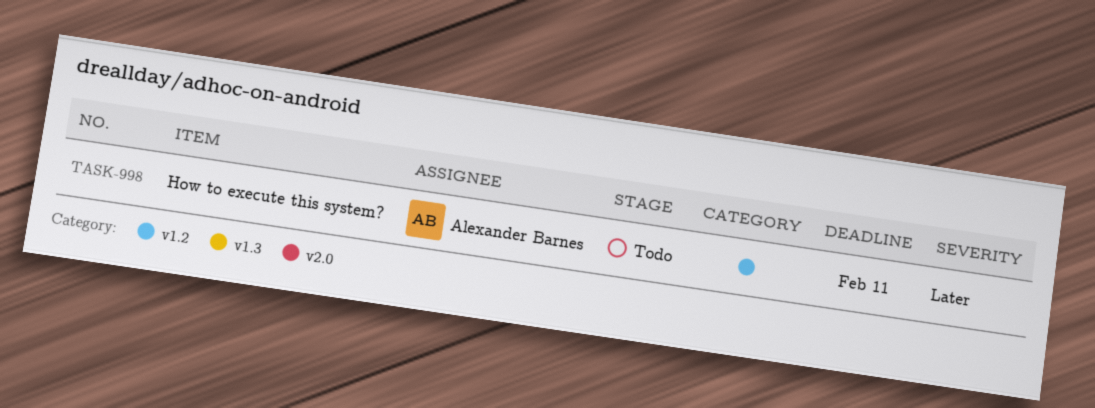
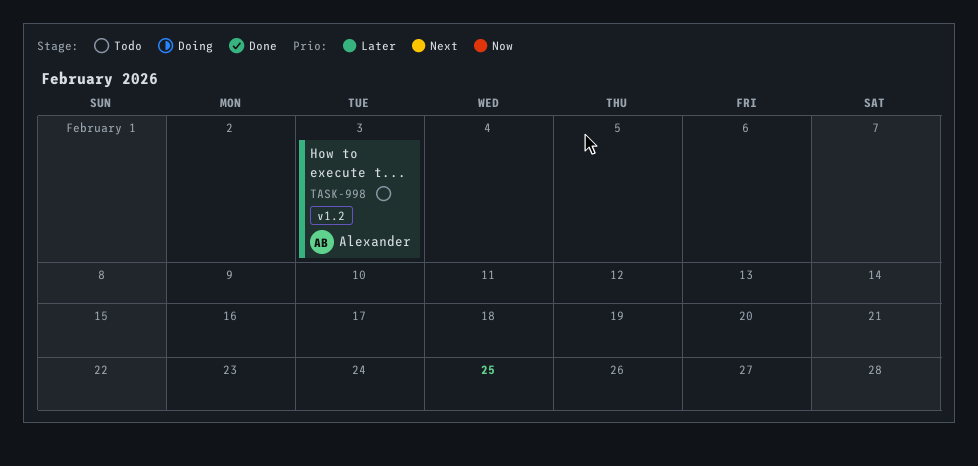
TASK-998, due: Feb 11 -> Feb 3

